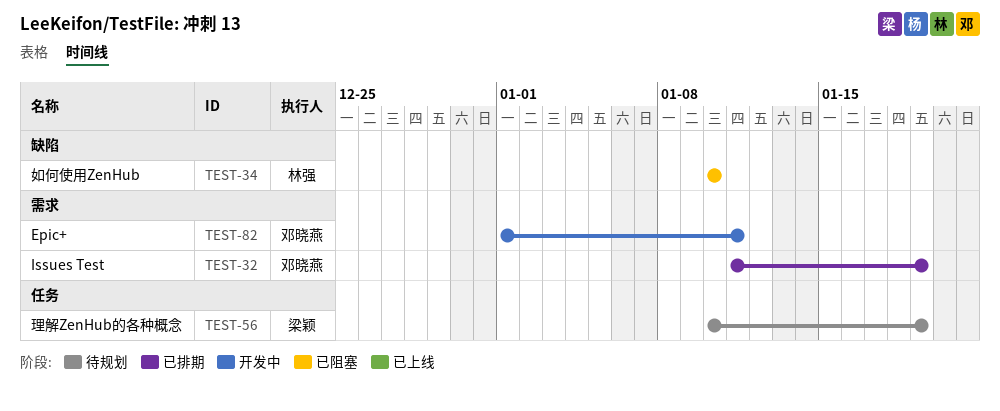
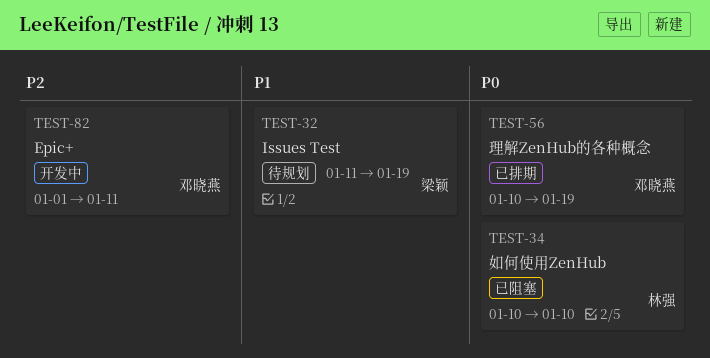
TEST-32, status: 已排期 -> 待规划
TEST-32, owner: 邓晓燕 -> 梁颖
TEST-56, status: 待规划 -> 已排期
TEST-56, owner: 梁颖 -> 邓晓燕

